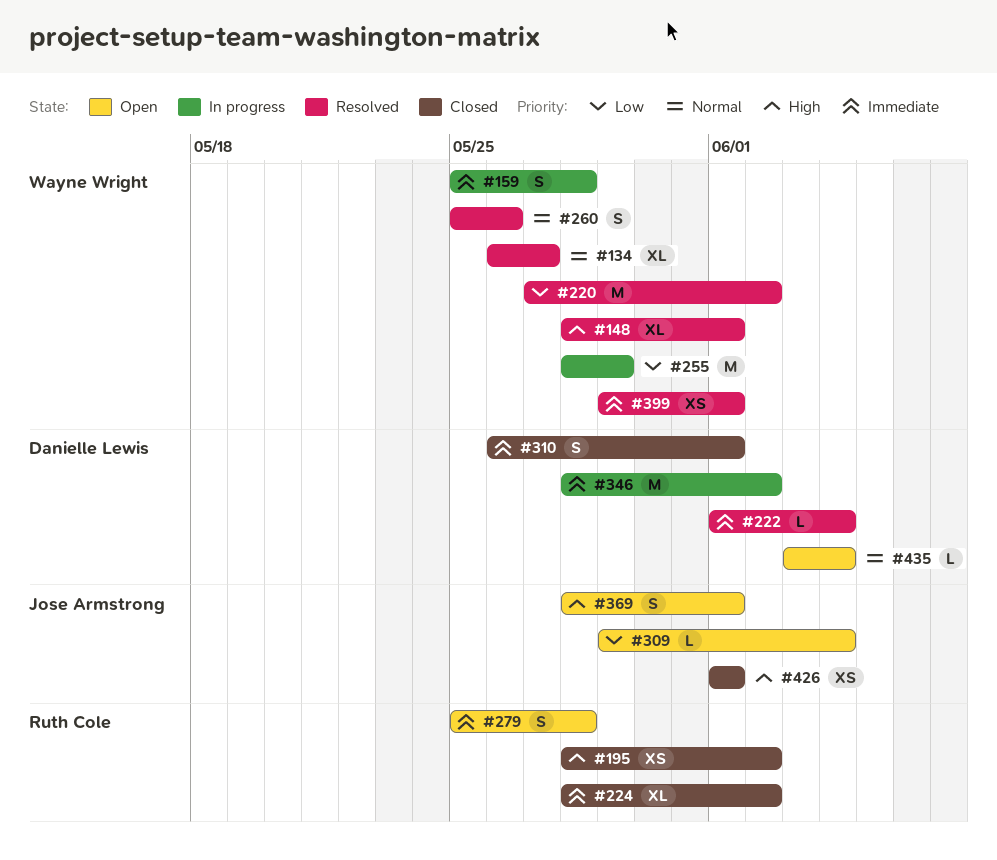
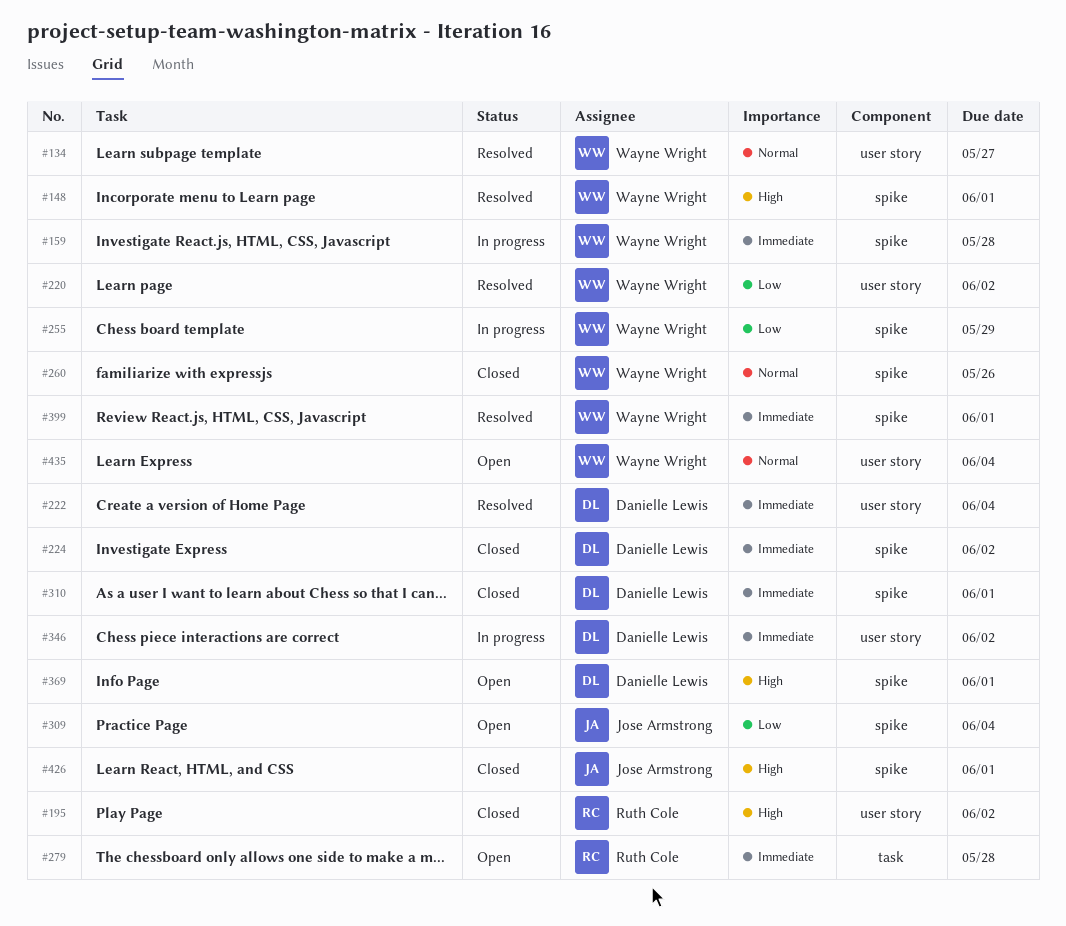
#224, owner: Ruth Cole -> Danielle Lewis
#260, status: Resolved -> Closed
#369, owner: Jose Armstrong -> Danielle Lewis
#435, owner: Danielle Lewis -> Wayne Wright

